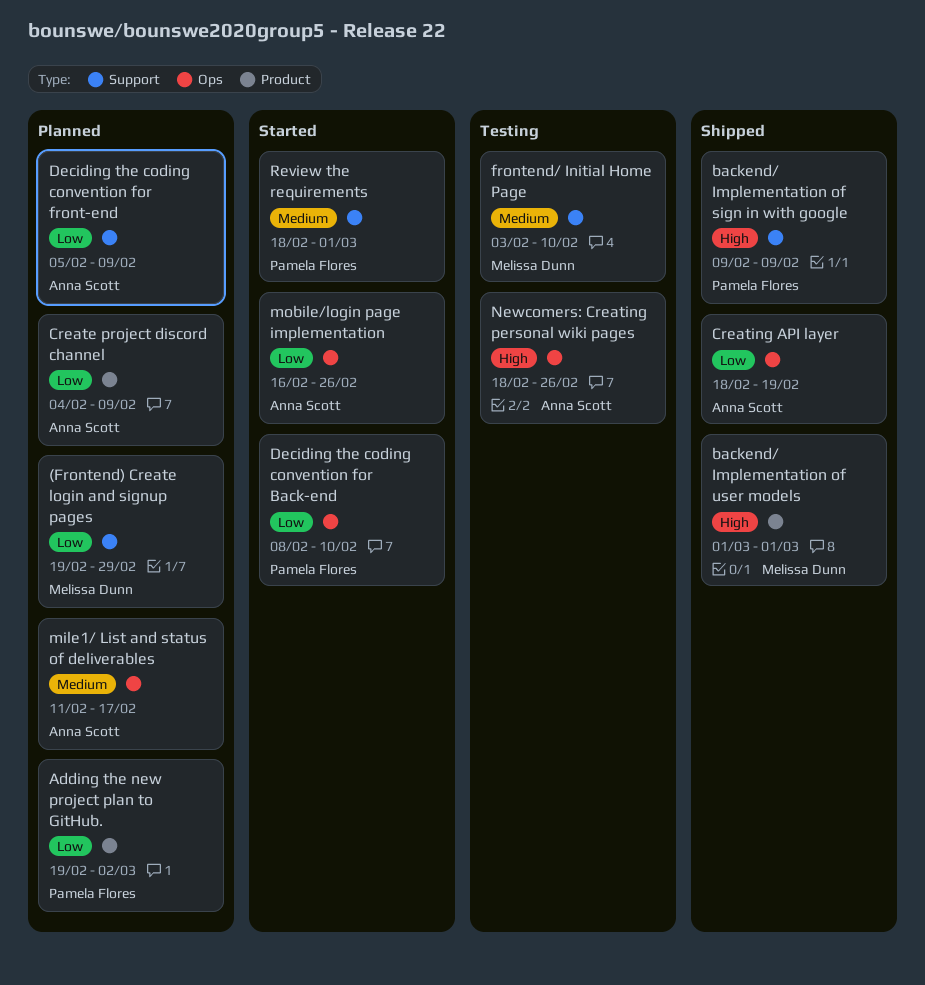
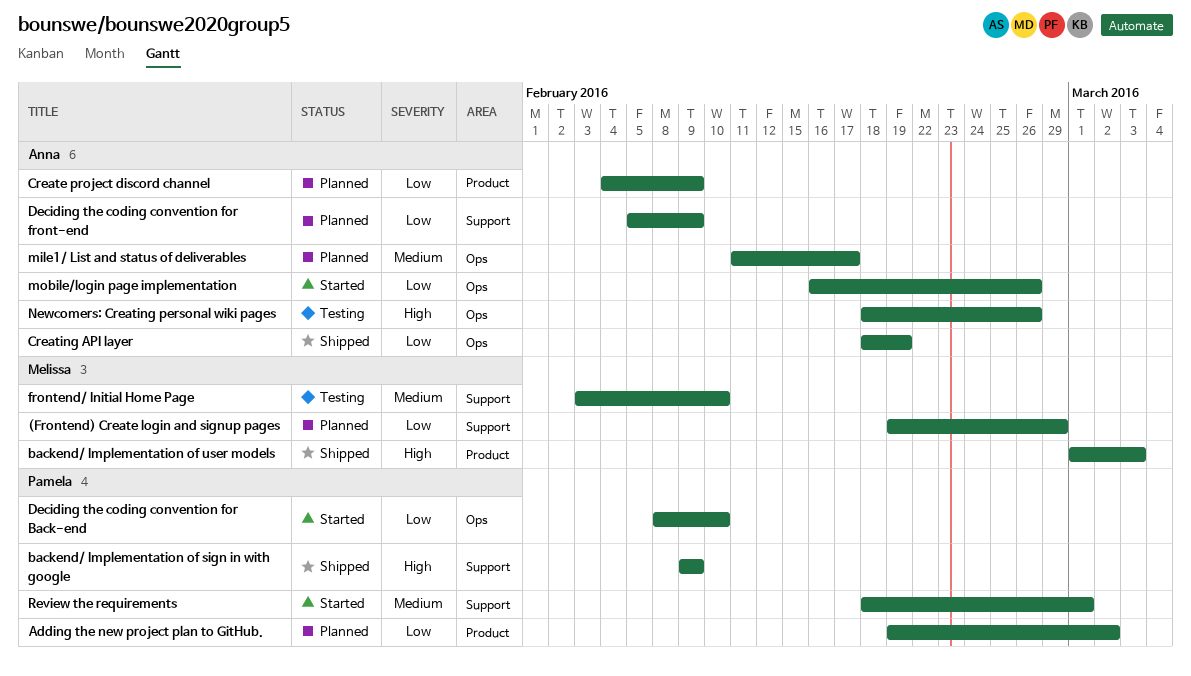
backend/ Implementation of user models, due: Mar 1 -> Mar 3

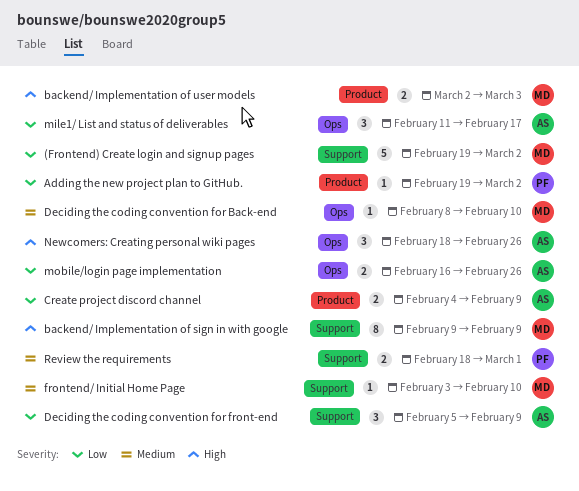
(Frontend) Create login and signup pages, due: Feb 29 -> Mar 2
backend/ Implementation of sign in with google, owner: Pamela -> Melissa
backend/ Implementation of user models, start: Mar 1 -> Mar 2
Creating API layer: present -> none
Deciding the coding convention for Back-end, owner: Pamela -> Melissa
Deciding the coding convention for Back-end, priority: Low -> Medium
mile1/ List and status of deliverables, priority: Medium -> Low

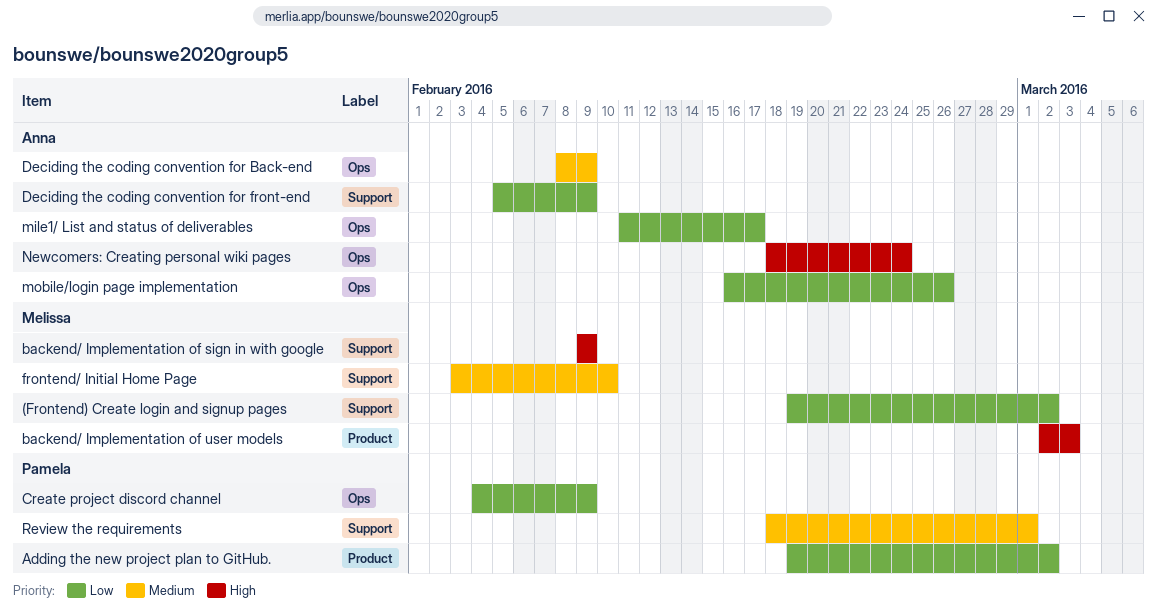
Create project discord channel, owner: Anna -> Pamela
Create project discord channel, label: Product -> Ops
Deciding the coding convention for Back-end, owner: Melissa -> Anna
Deciding the coding convention for Back-end, due: Feb 10 -> Feb 9
Newcomers: Creating personal wiki pages, due: Feb 26 -> Feb 24

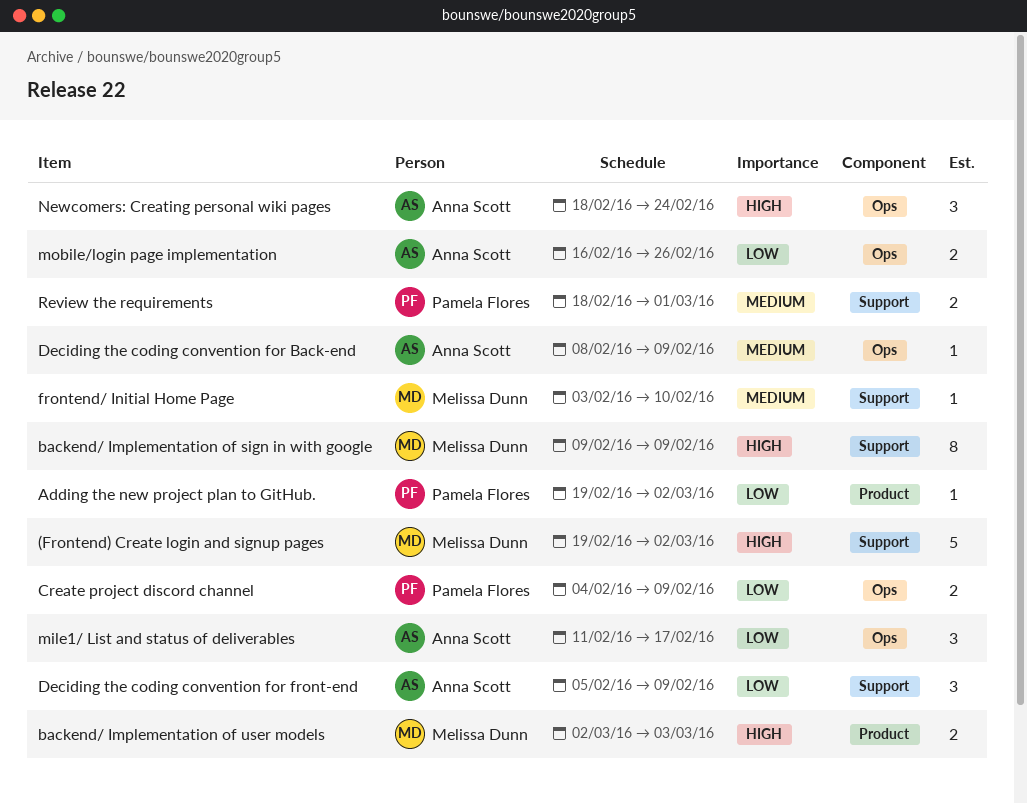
(Frontend) Create login and signup pages, priority: Low -> High

